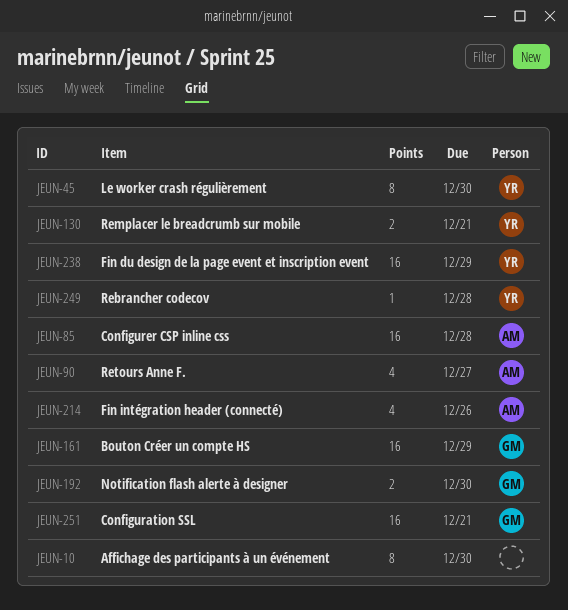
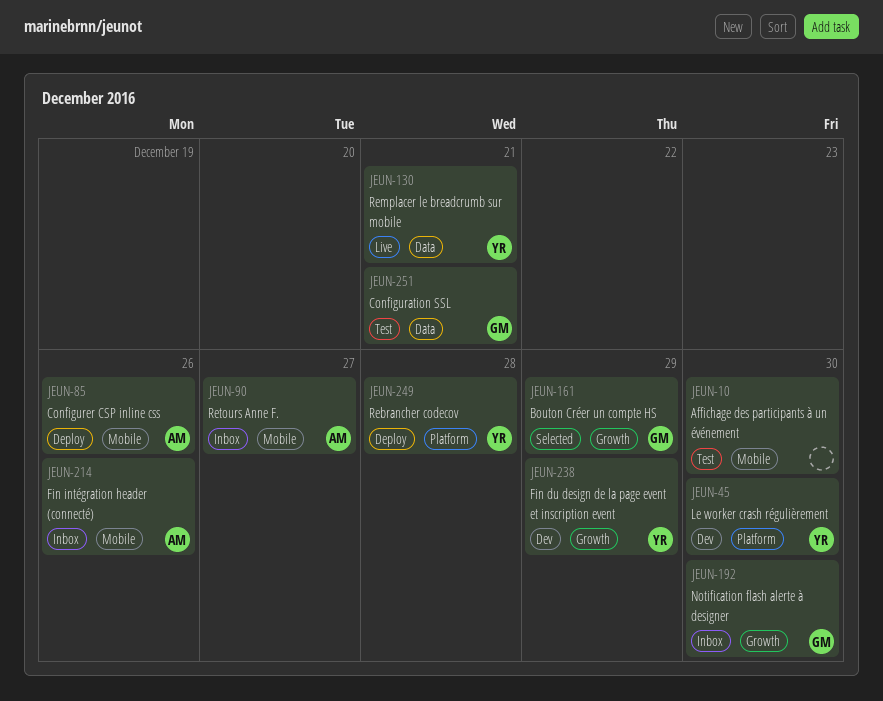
JEUN-85, due: Dec 28 -> Dec 26

